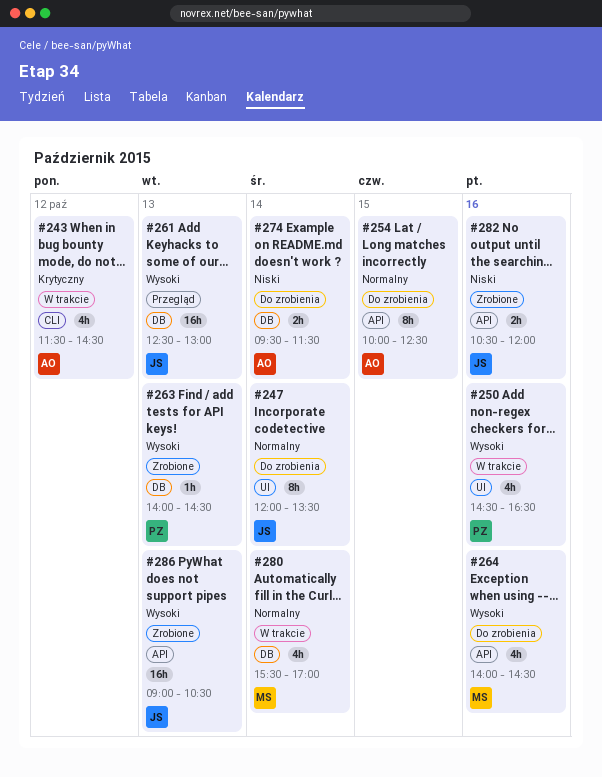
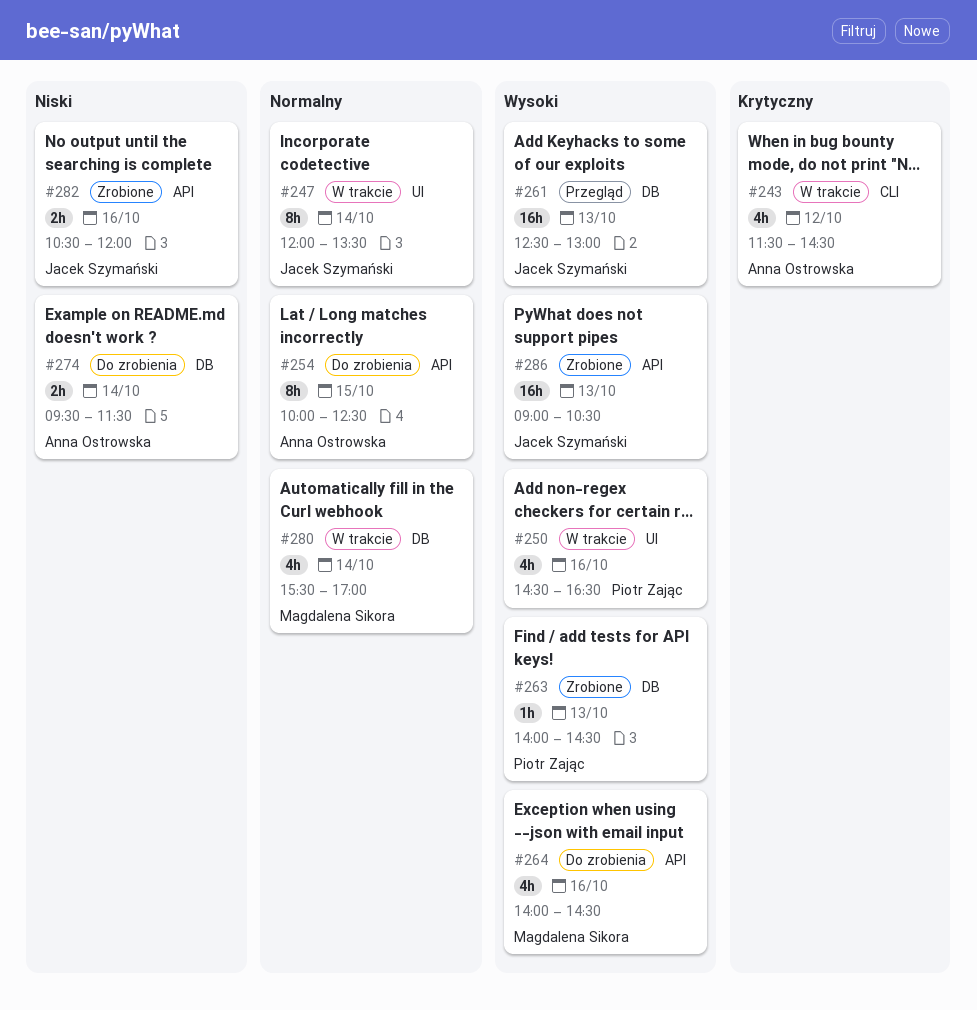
#247, status: Do zrobienia -> W trakcie

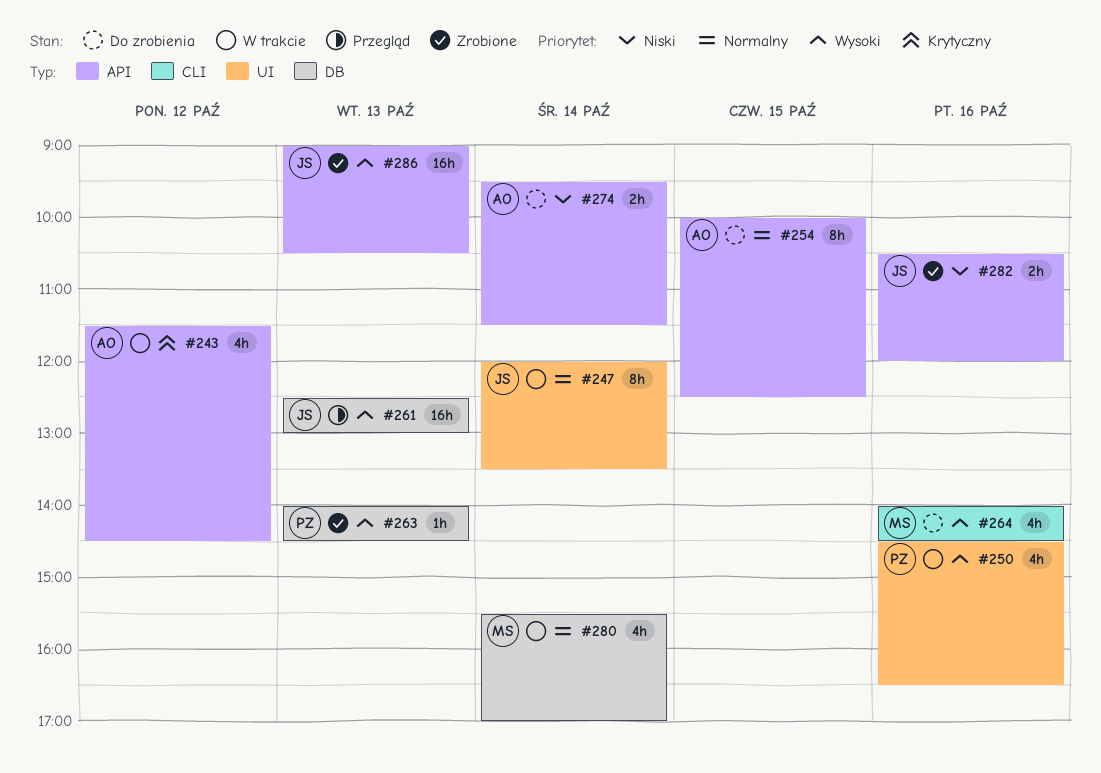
#243, label: CLI -> API
#264, label: API -> CLI
#274, label: DB -> API

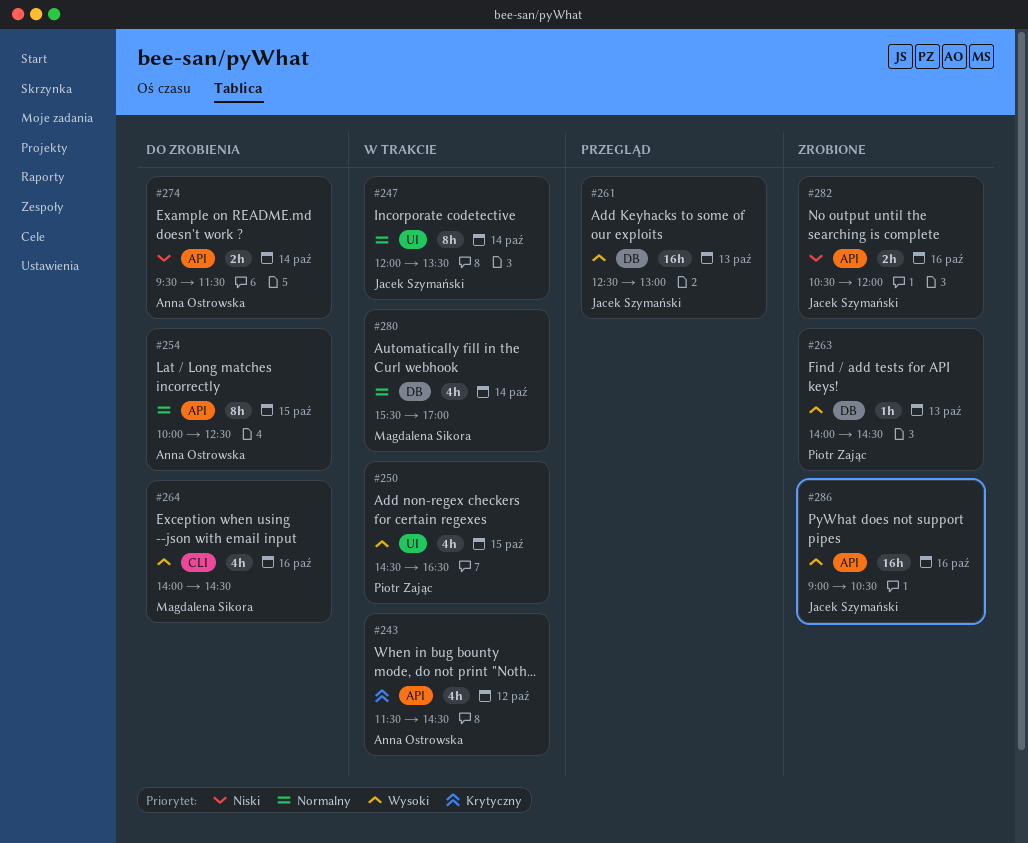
#250, day: Oct 16 -> Oct 15
#286, day: Oct 13 -> Oct 16

